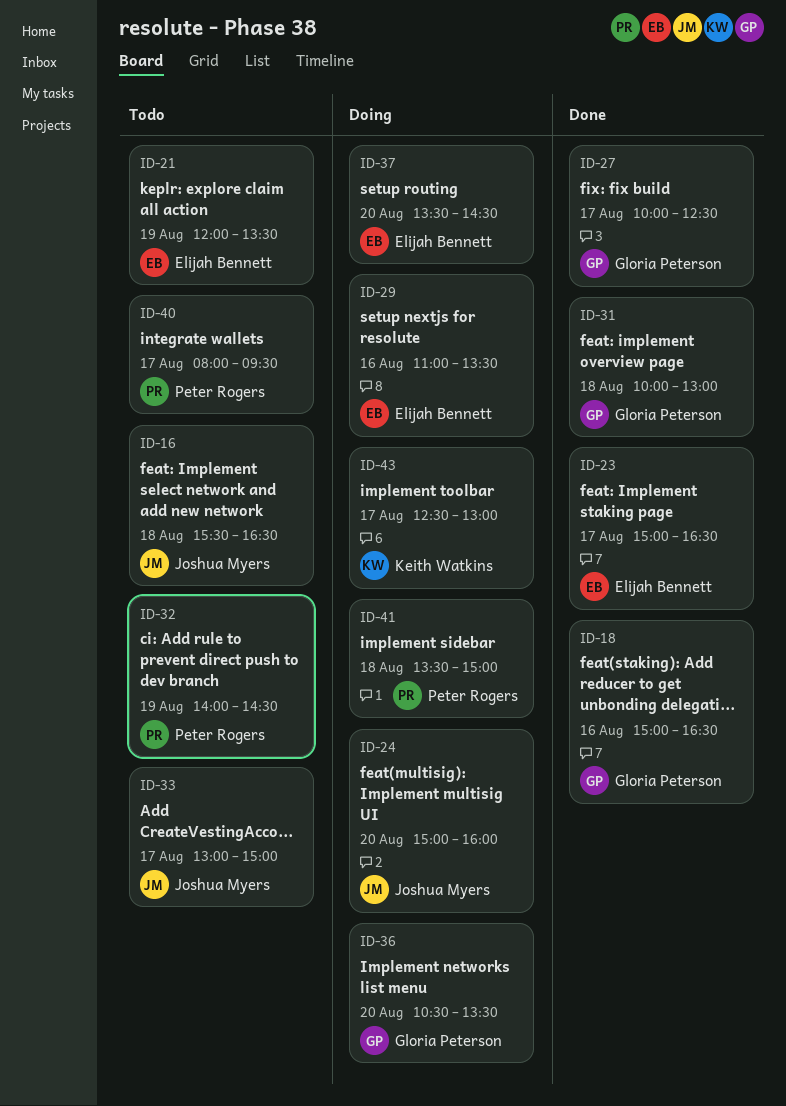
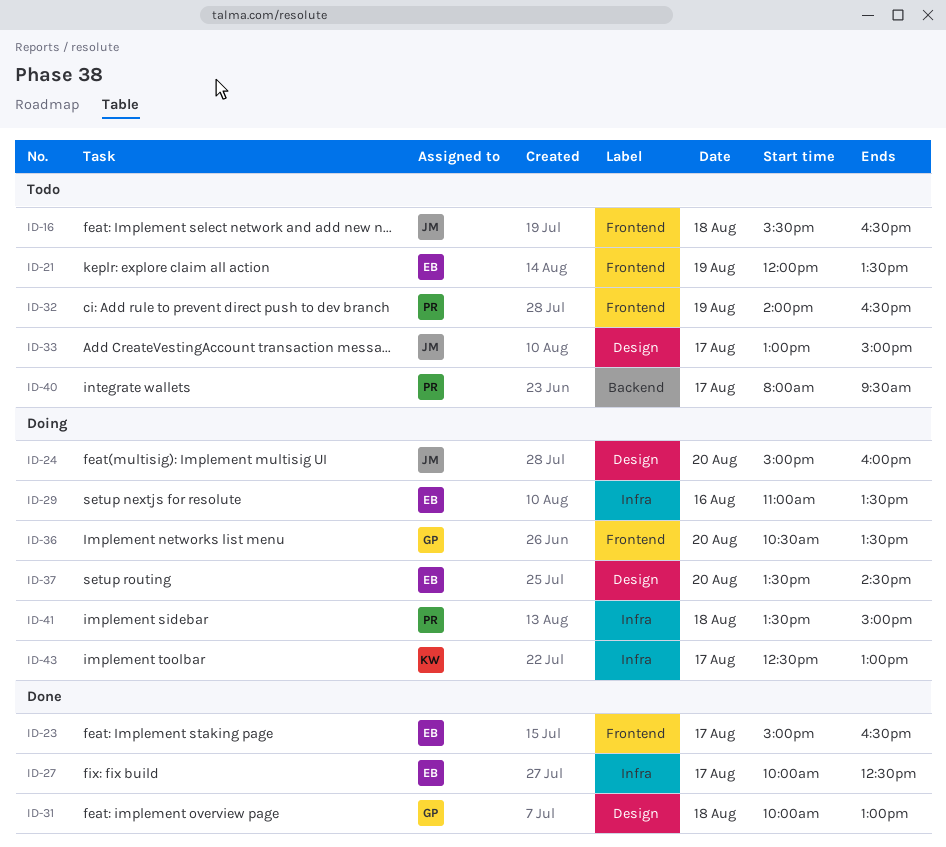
ID-18: present -> none
ID-27, owner: Gloria Peterson -> Elijah Bennett
ID-32, ends: 14:30 -> 16:30

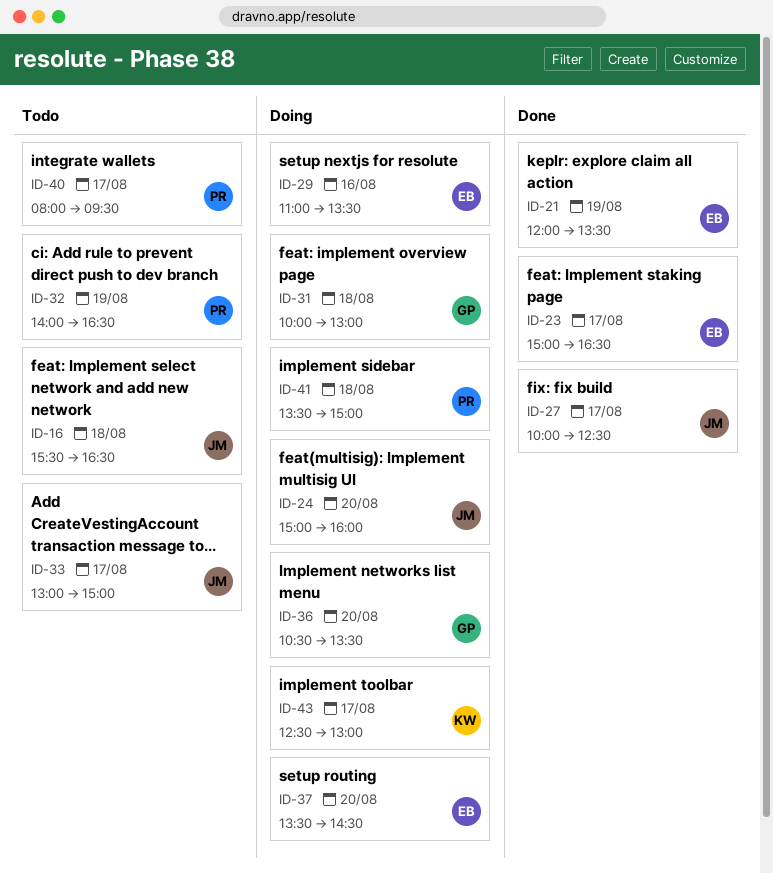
ID-21, status: Todo -> Done
ID-27, owner: EB -> JM
ID-31, status: Done -> Doing

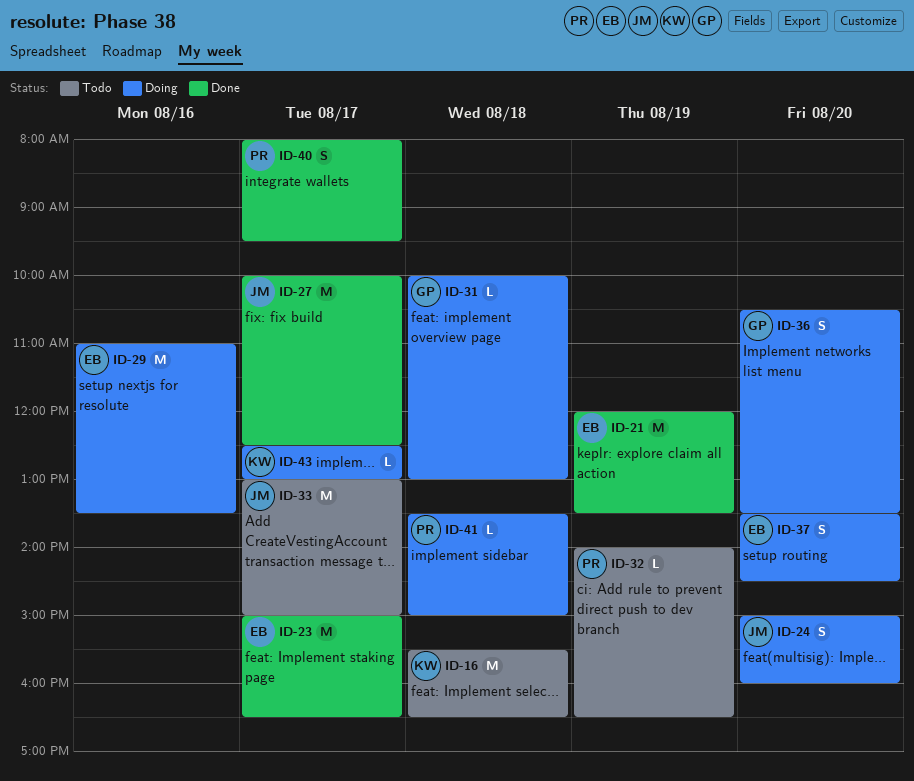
ID-16, owner: JM -> KW
ID-40, status: Todo -> Done

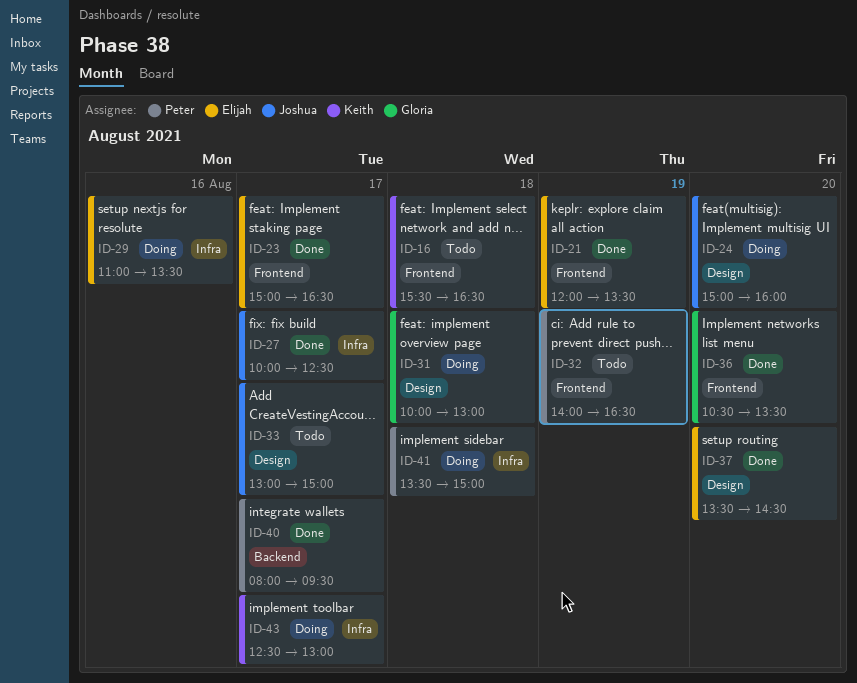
ID-36, status: Doing -> Done
ID-37, status: Doing -> Done

